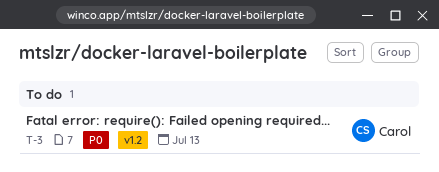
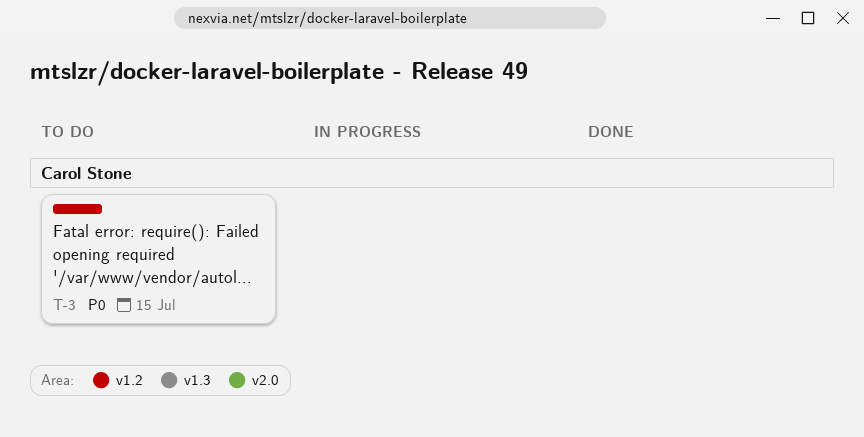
T-3, due: Jul 13 -> Jul 15

